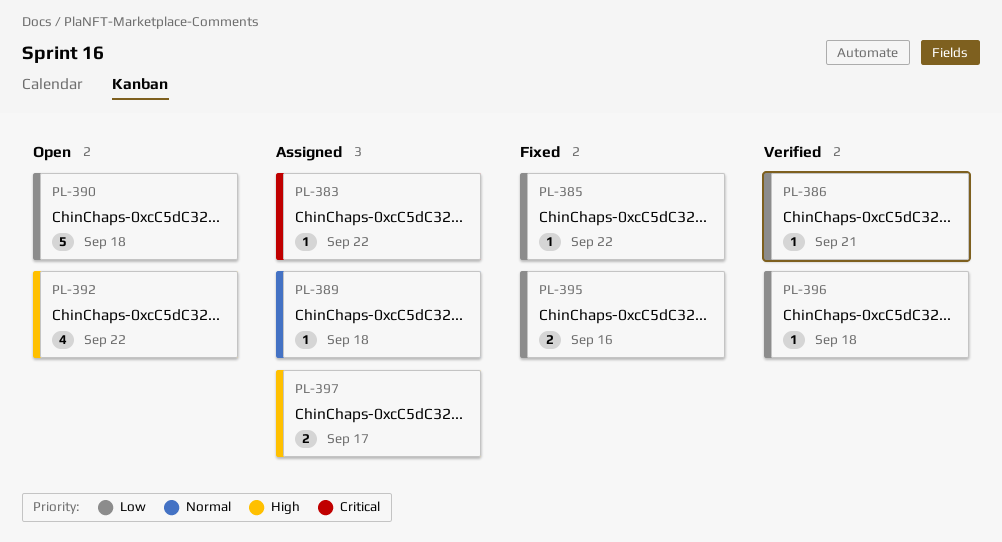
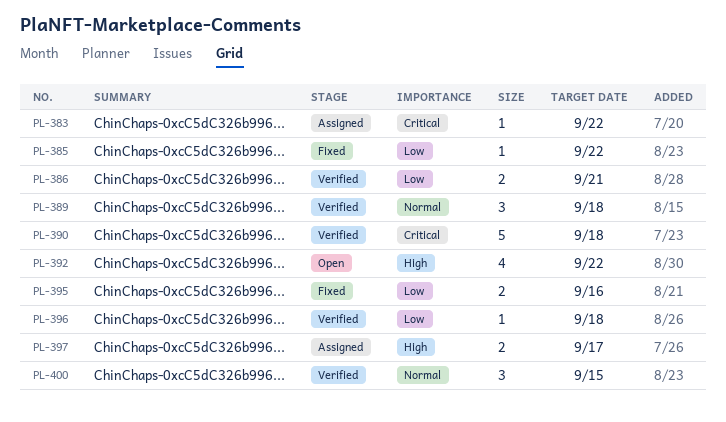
PL-386, estimate: 1 -> 2
PL-389, status: Assigned -> Verified
PL-389, estimate: 1 -> 3
PL-390, status: Open -> Verified
PL-390, priority: Low -> Critical
PL-400: none -> present

